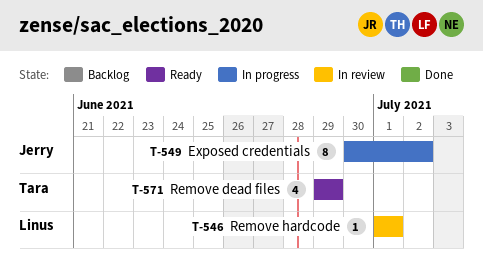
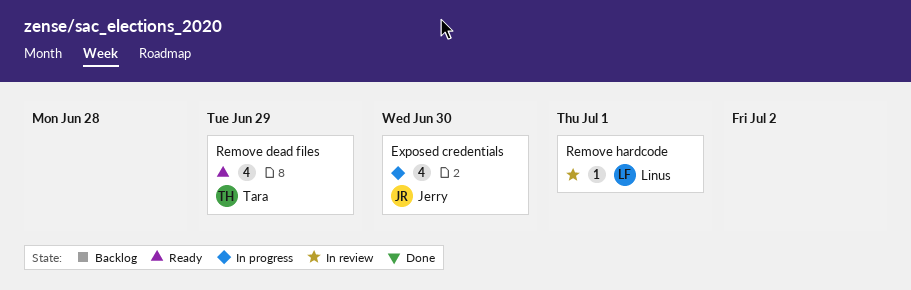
Exposed credentials, estimate: 8 -> 4
Exposed credentials, due: Jul 2 -> Jun 30

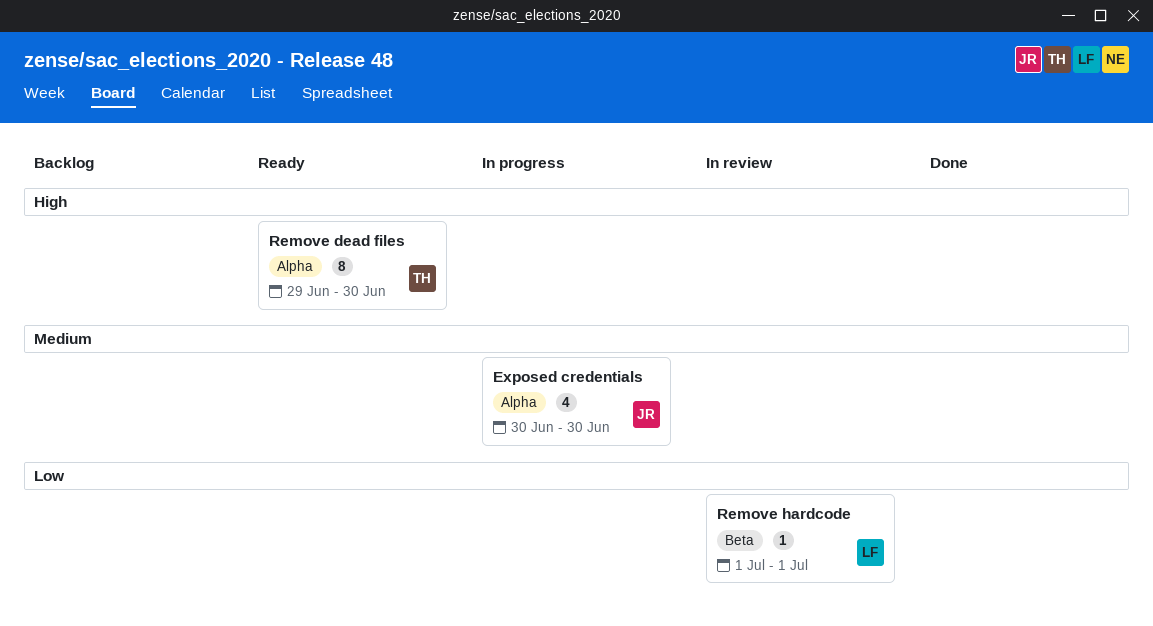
Remove dead files, estimate: 4 -> 8
Remove dead files, due: Jun 29 -> Jun 30

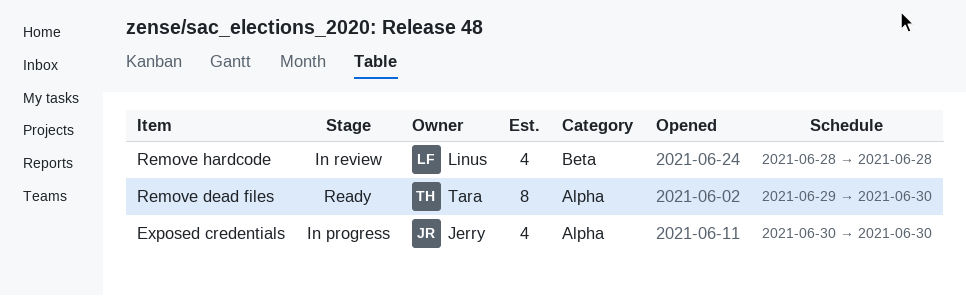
Remove hardcode, estimate: 1 -> 4
Remove hardcode, start: Jul 1 -> Jun 28
Remove hardcode, due: Jul 1 -> Jun 28

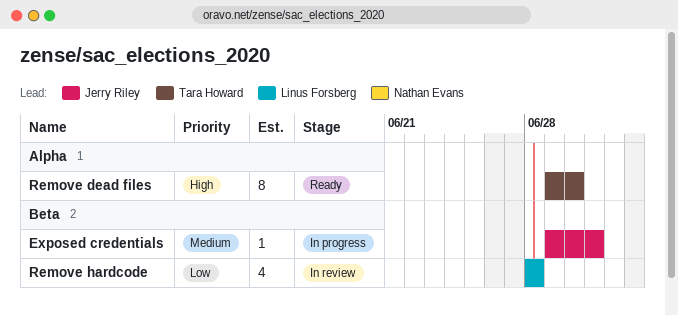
Exposed credentials, label: Alpha -> Beta
Exposed credentials, estimate: 4 -> 1
Exposed credentials, start: Jun 30 -> Jun 29
Exposed credentials, due: Jun 30 -> Jul 1

